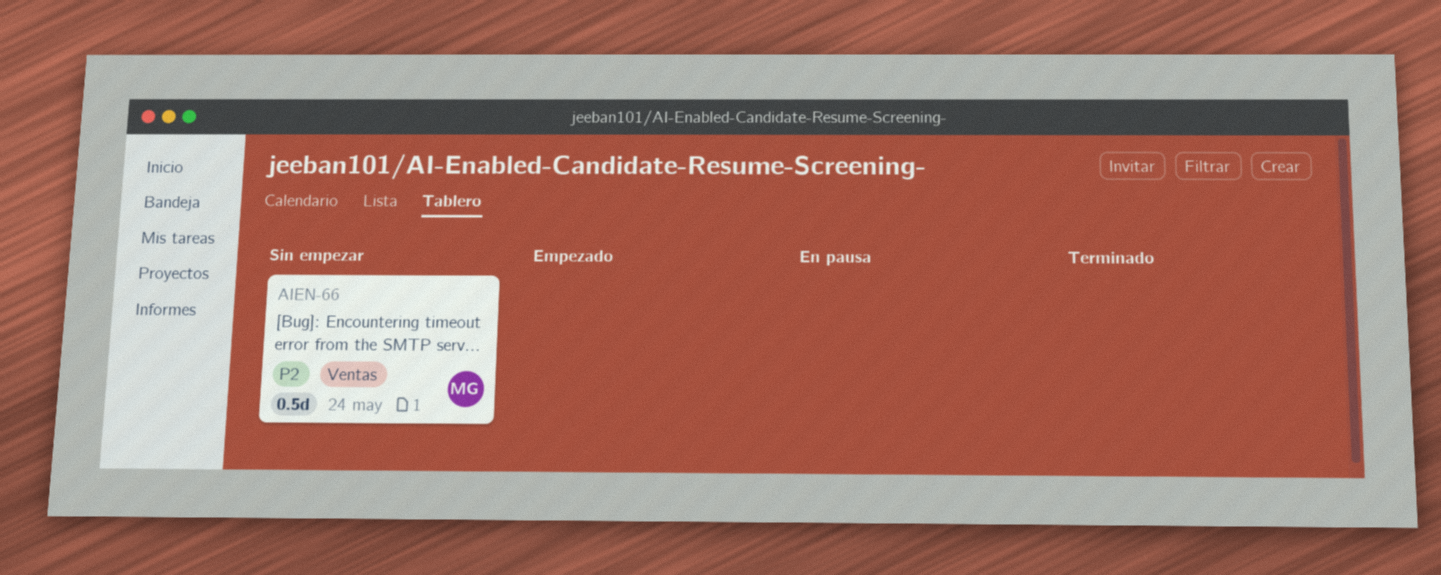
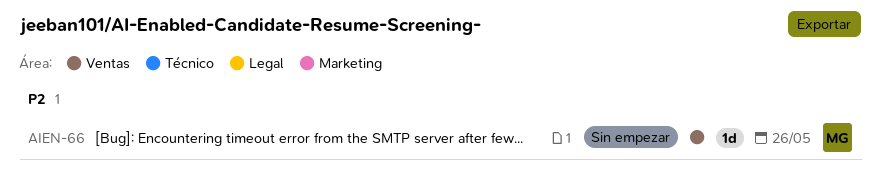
AIEN-66, estimate: 0.5d -> 1d
AIEN-66, due: May 24 -> May 26

